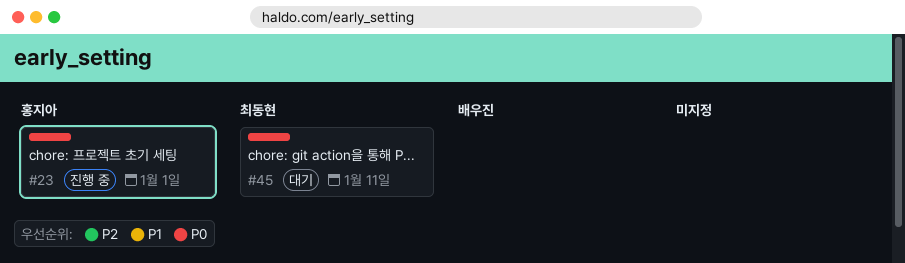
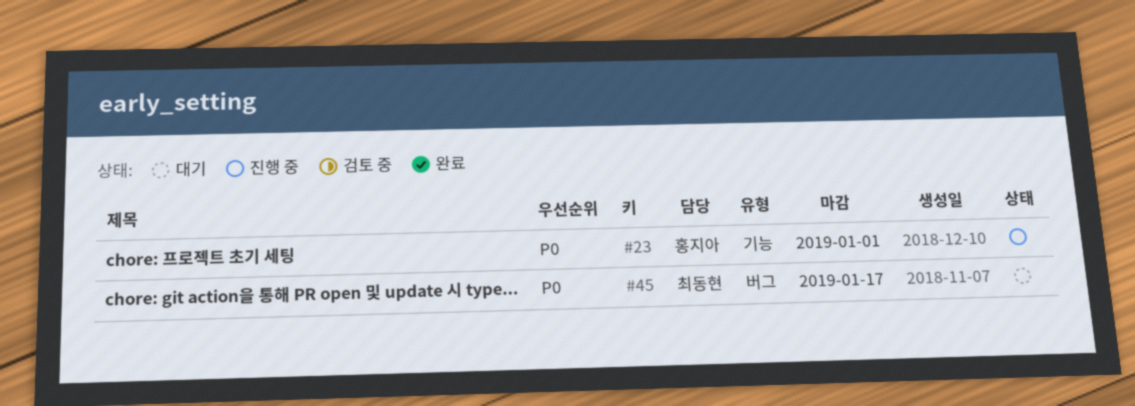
#45, due: Jan 11 -> Jan 17

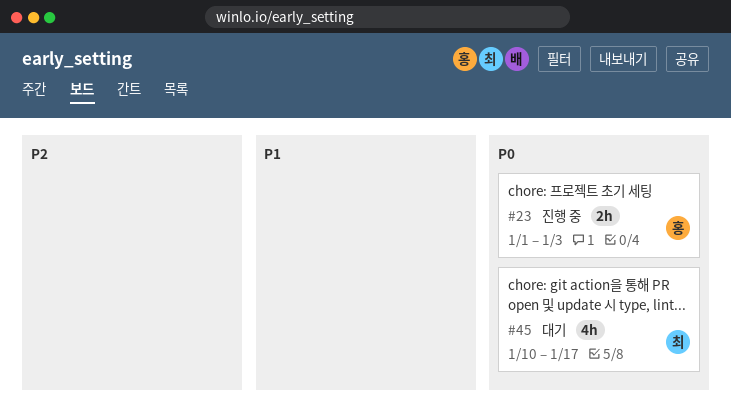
#23, due: Jan 1 -> Jan 3

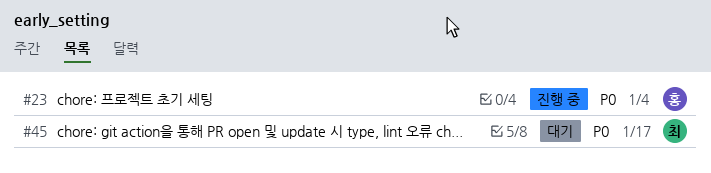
#23, due: Jan 3 -> Jan 4

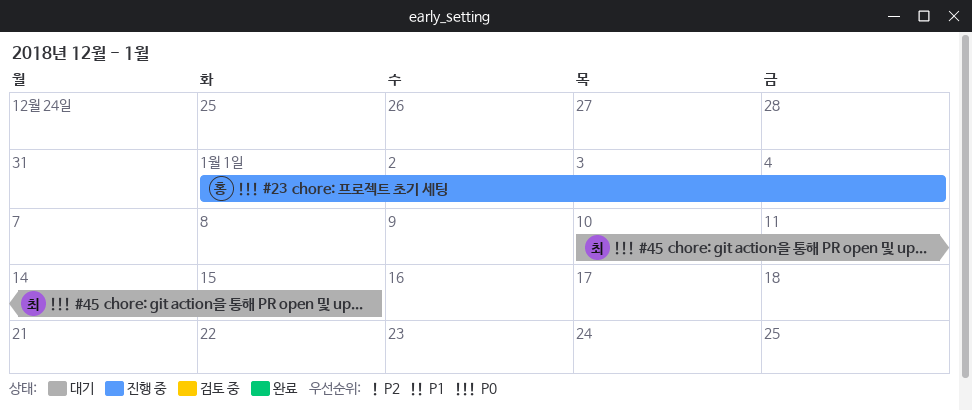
#45, due: Jan 17 -> Jan 15

